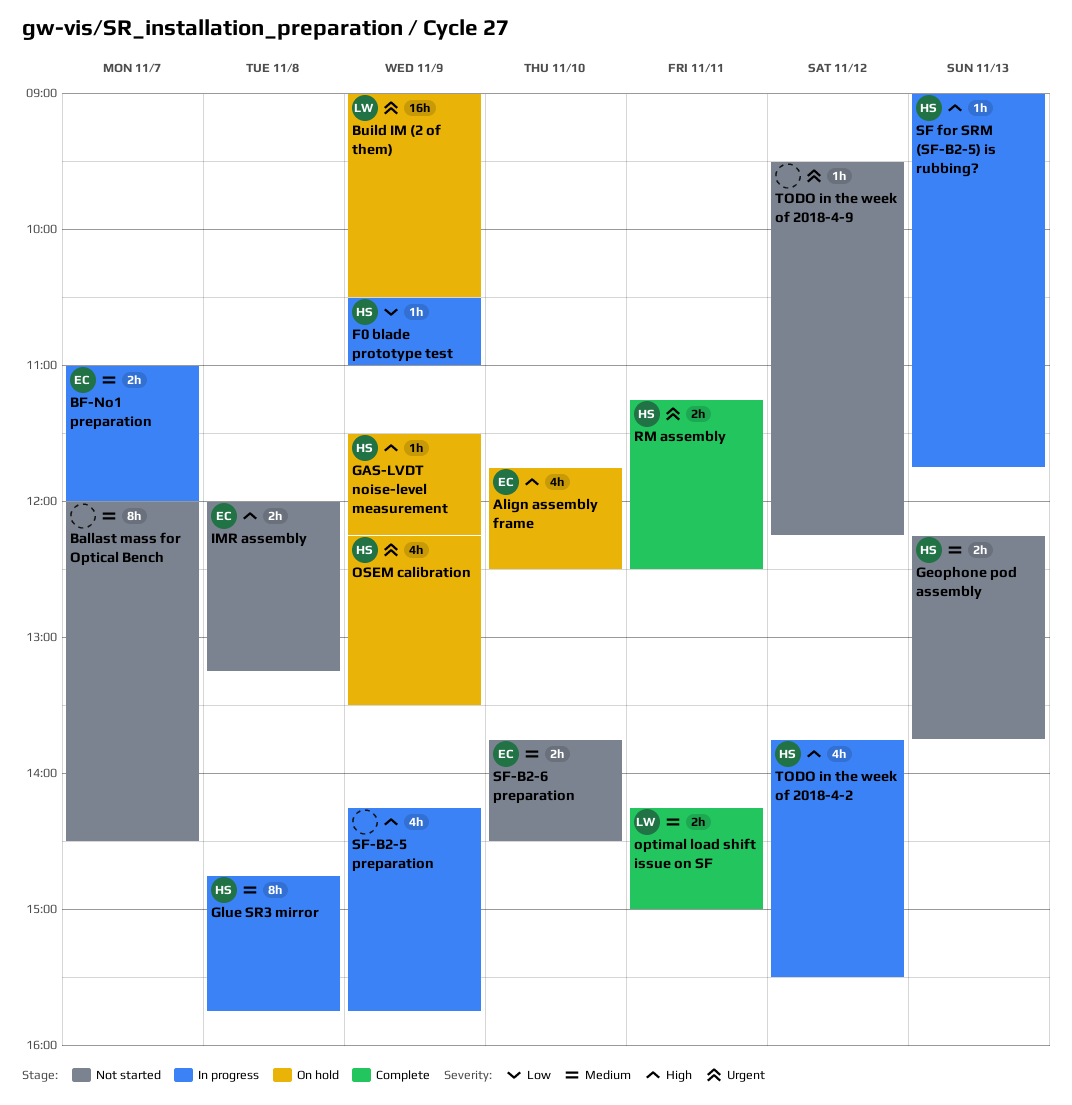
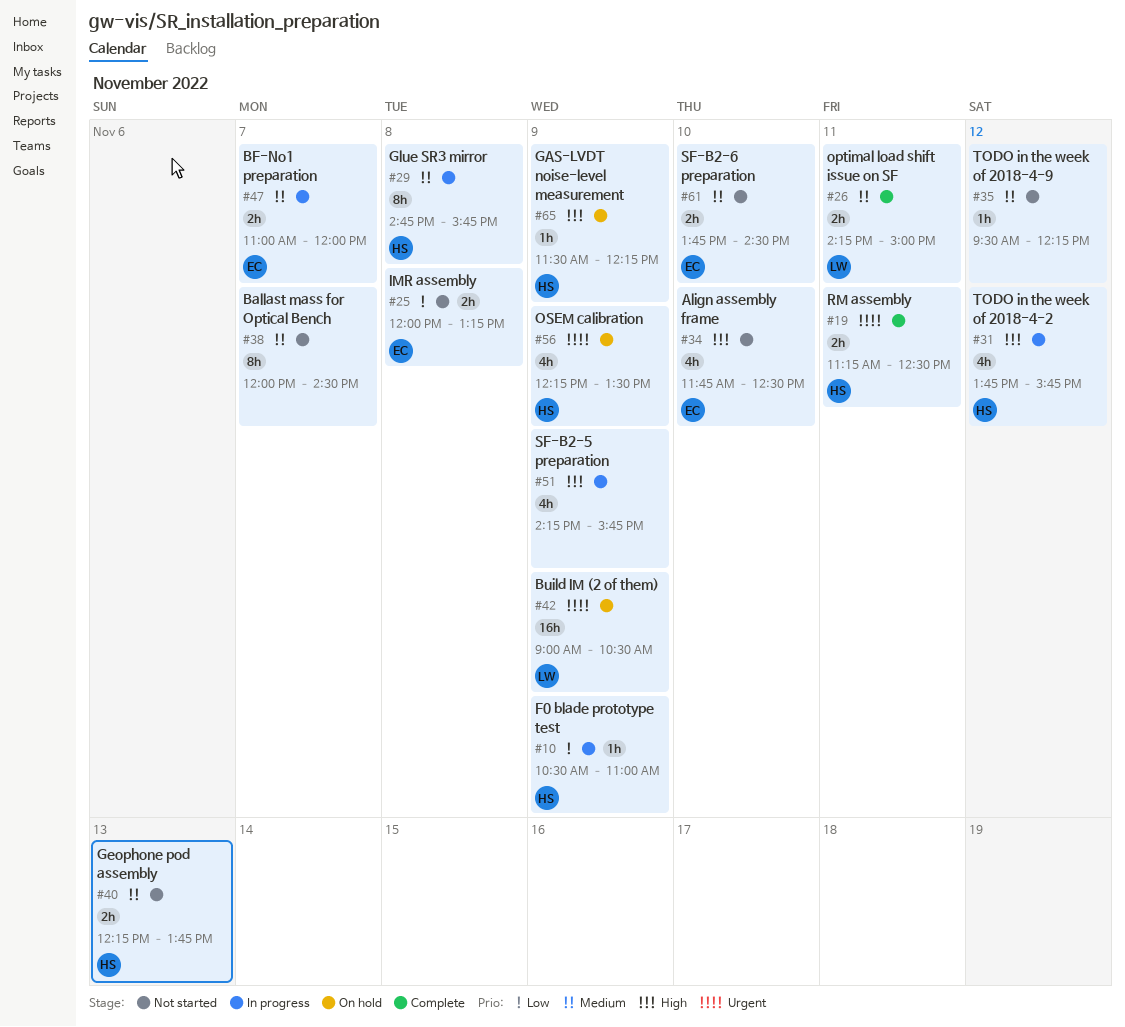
Align assembly frame, status: On hold -> Not started
IMR assembly, priority: High -> Low
SF for SRM (SF-B2-5) is rubbing?: present -> none
TODO in the week of 2018-4-2, ends: 15:30 -> 15:45
TODO in the week of 2018-4-9, priority: Urgent -> Medium

